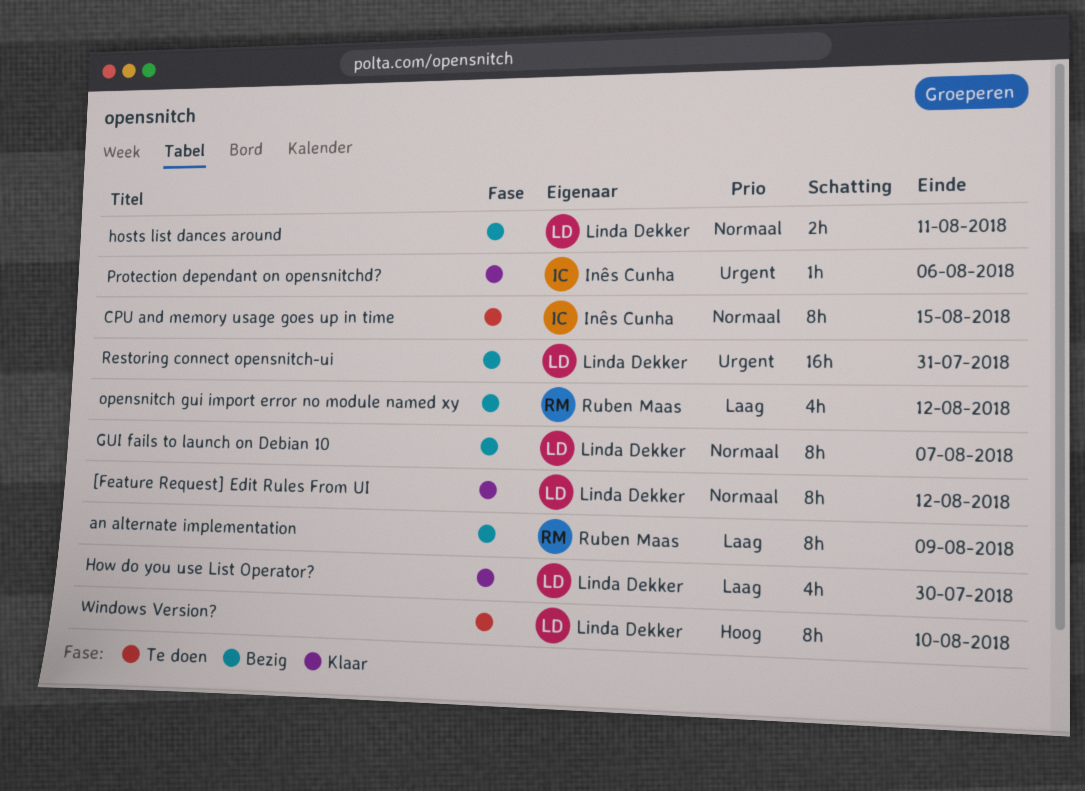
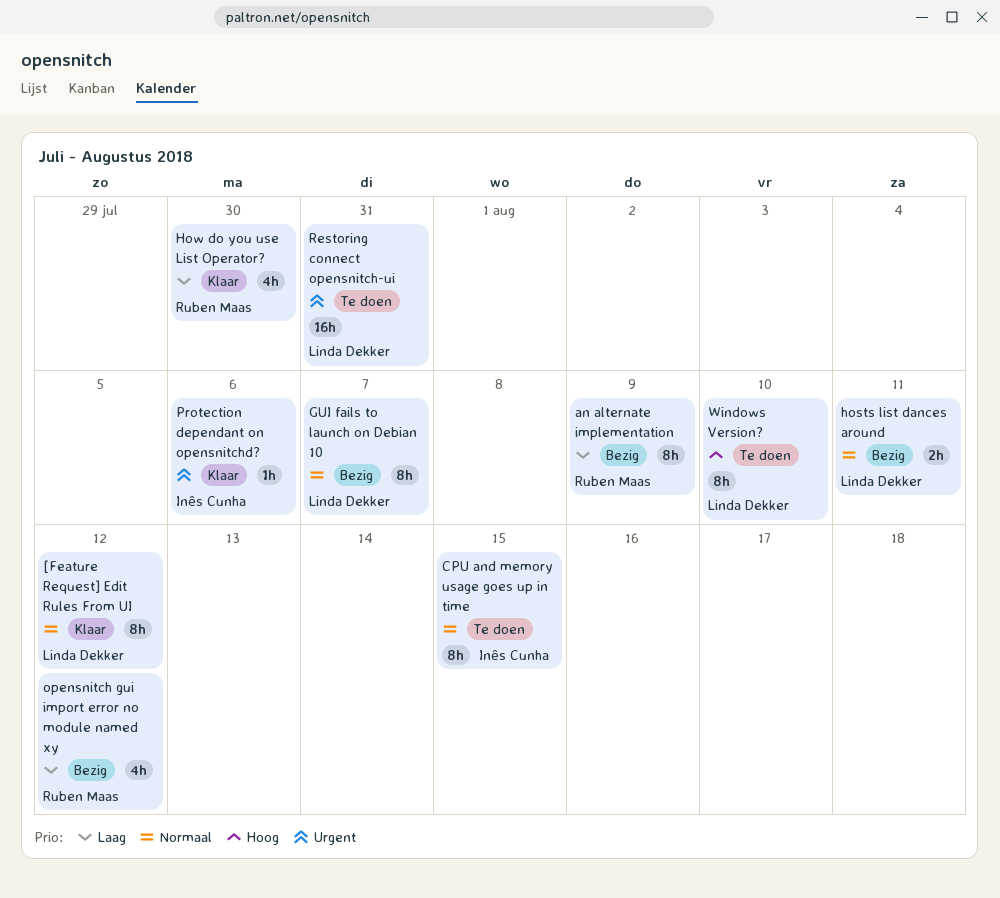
How do you use List Operator?, owner: Linda Dekker -> Ruben Maas
Restoring connect opensnitch-ui, status: Bezig -> Te doen

